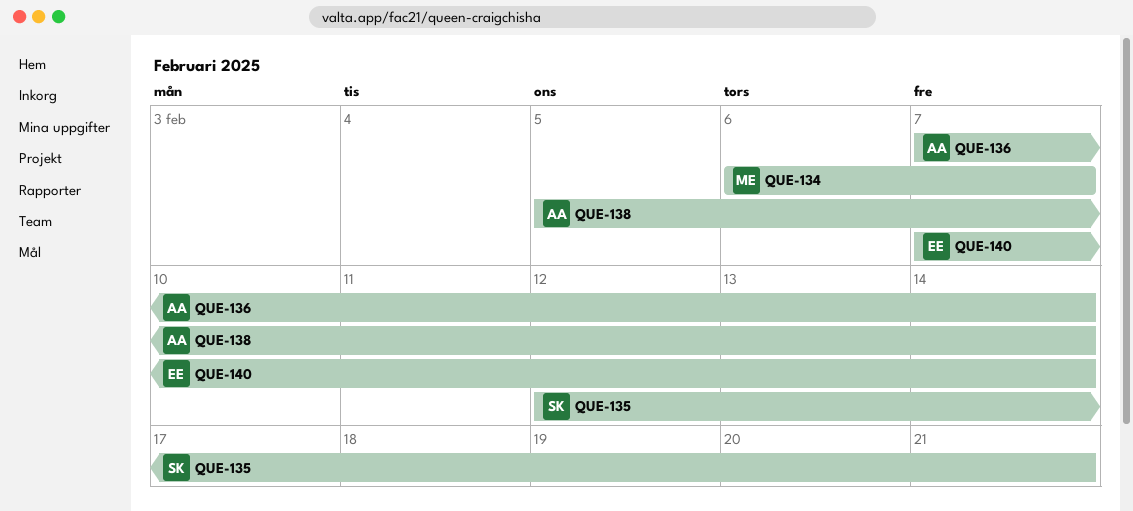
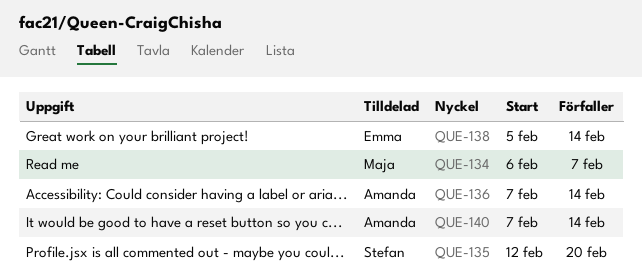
QUE-135, due: Feb 21 -> Feb 20
QUE-138, owner: Amanda -> Emma
QUE-140, owner: Emma -> Amanda

